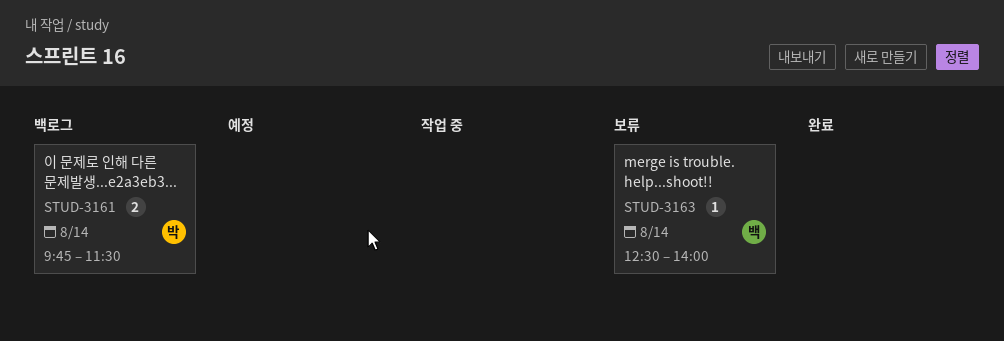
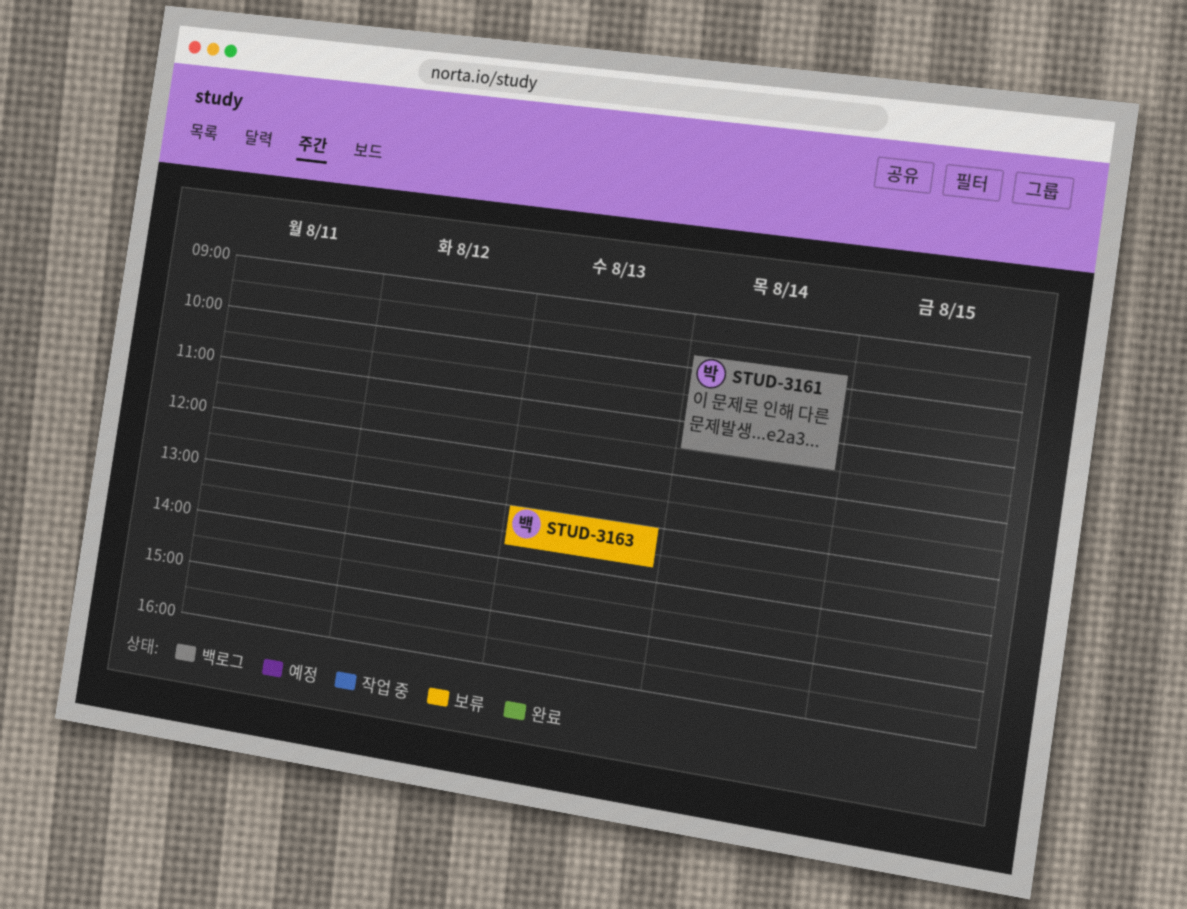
STUD-3163, day: Aug 14 -> Aug 13
STUD-3163, begins: 12:30 -> 13:00
STUD-3163, ends: 14:00 -> 13:45

